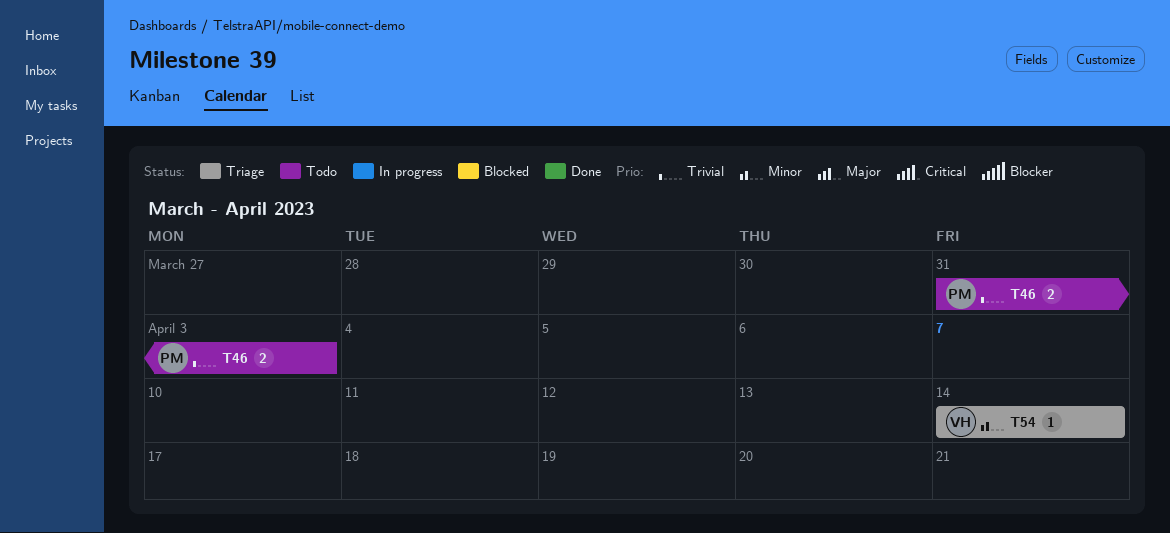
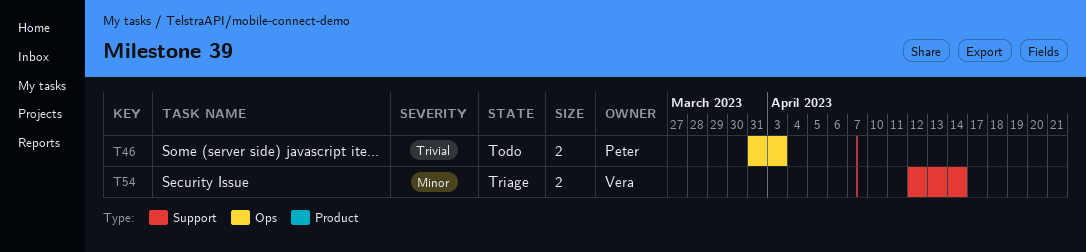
T54, estimate: 1 -> 2
T54, start: Apr 14 -> Apr 12

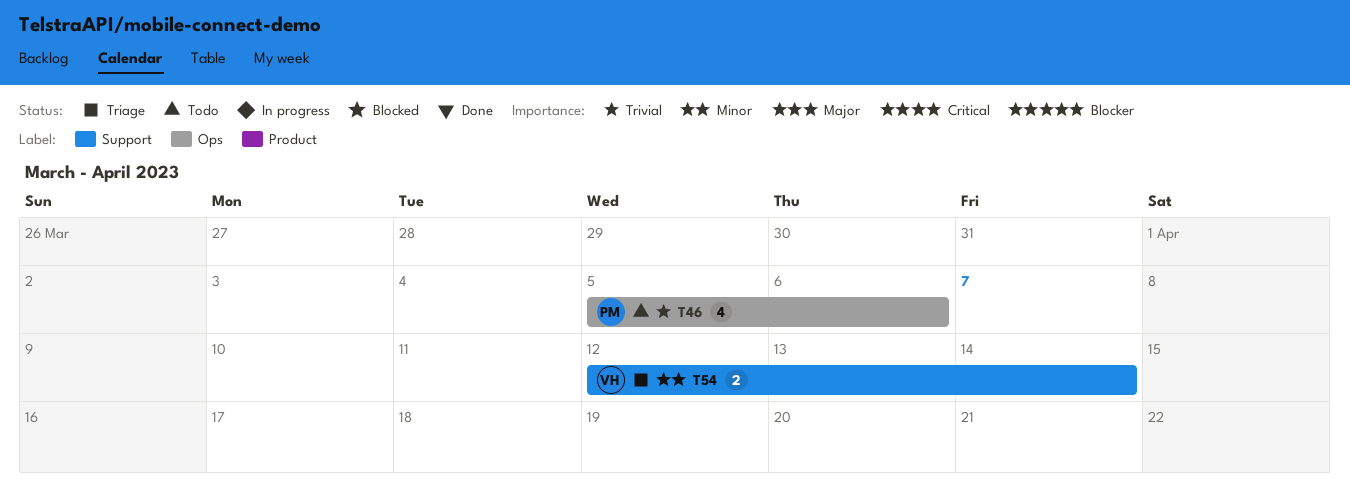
T46, estimate: 2 -> 4
T46, start: Mar 31 -> Apr 5
T46, due: Apr 3 -> Apr 6

